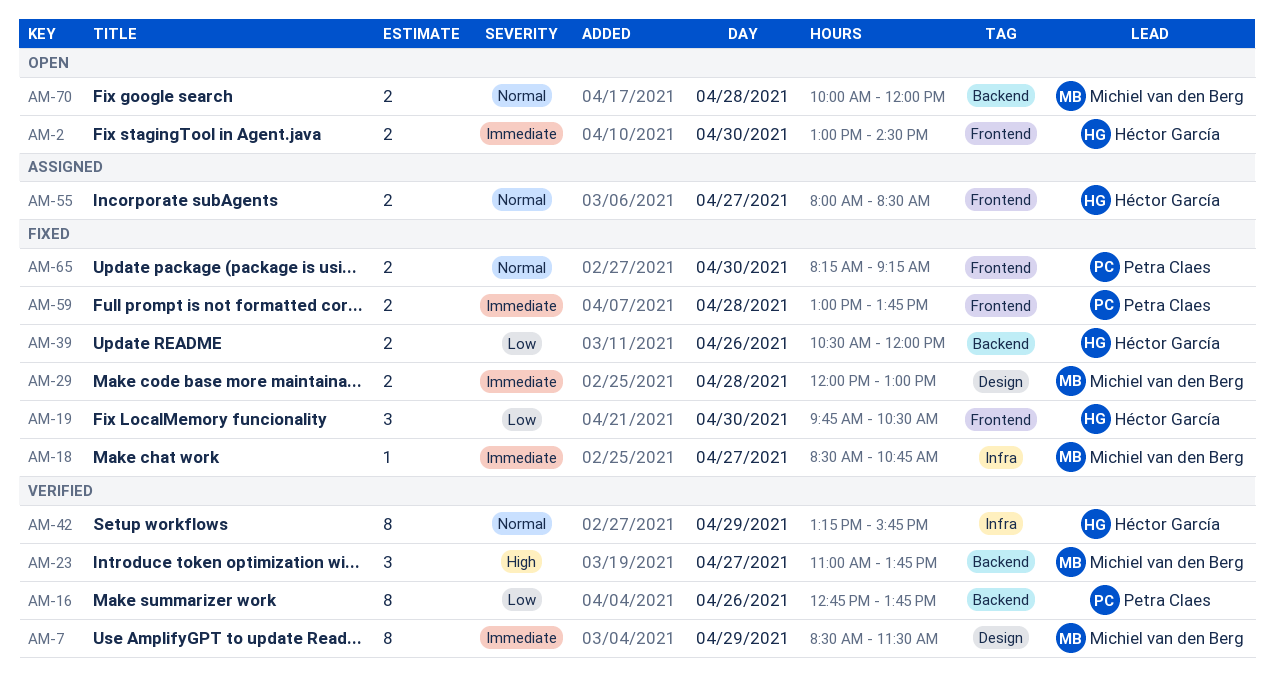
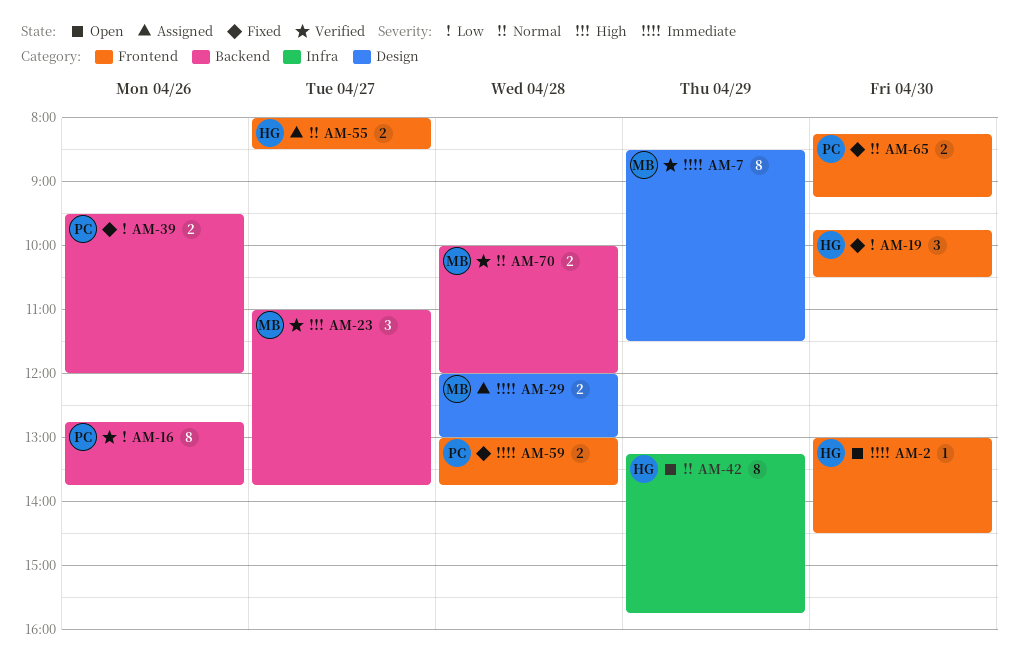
AM-2, estimate: 2 -> 1
AM-18: present -> none
AM-29, status: Fixed -> Assigned
AM-39, owner: Héctor García -> Petra Claes
AM-39, begins: 10:30 -> 09:30
AM-42, status: Verified -> Open
AM-70, status: Open -> Verified

